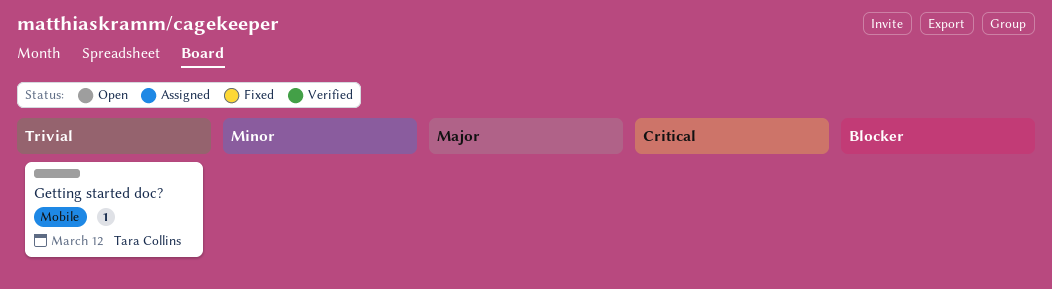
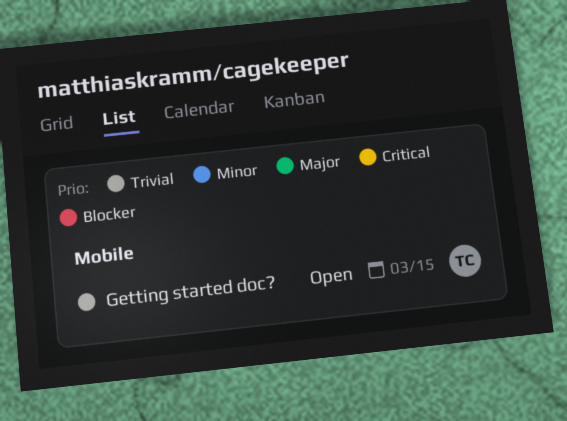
Getting started doc?, due: Mar 12 -> Mar 15

